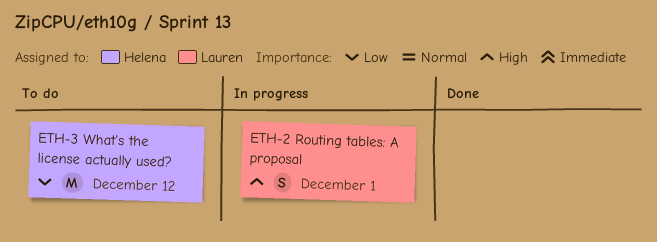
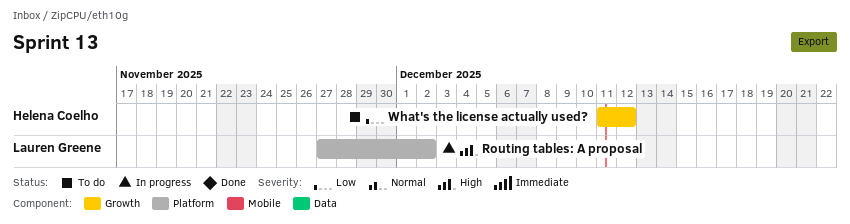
Routing tables: A proposal, due: Dec 1 -> Dec 2

